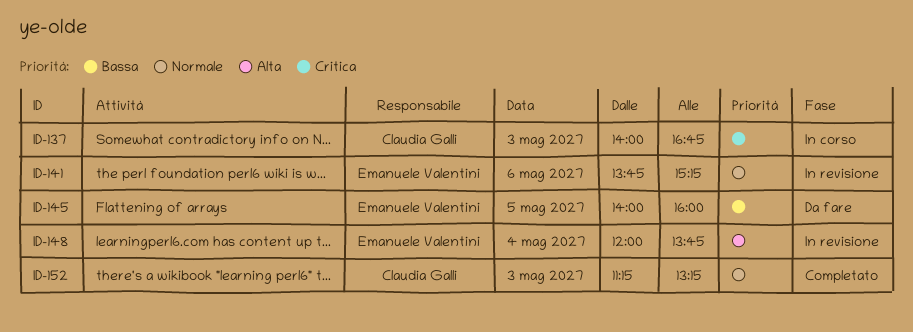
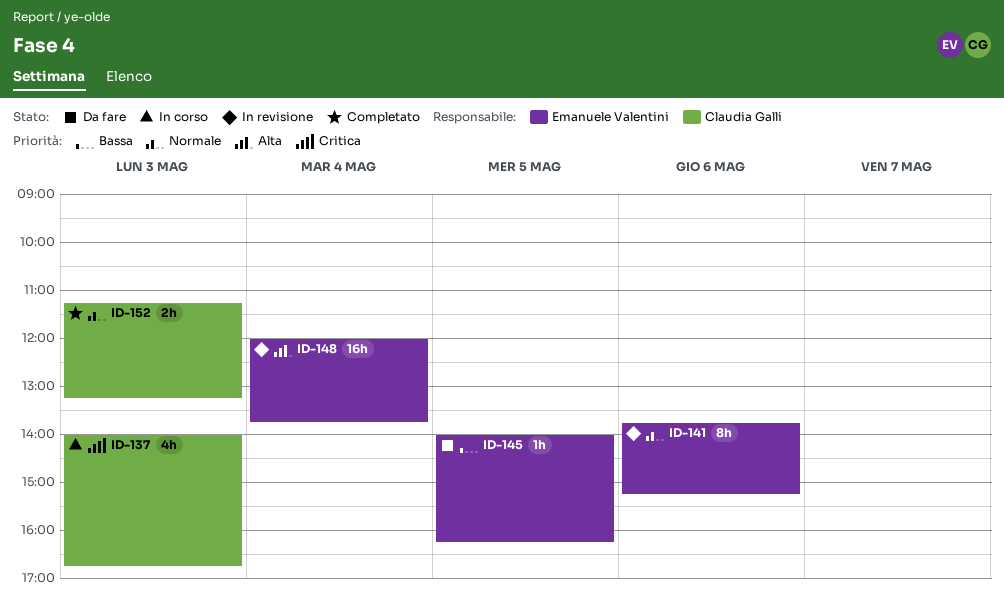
ID-145, ends: 16:00 -> 16:15

